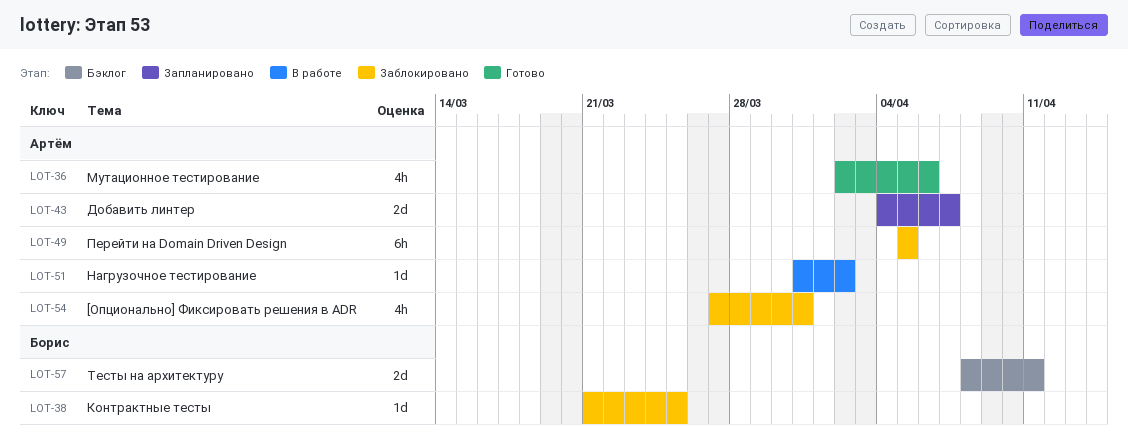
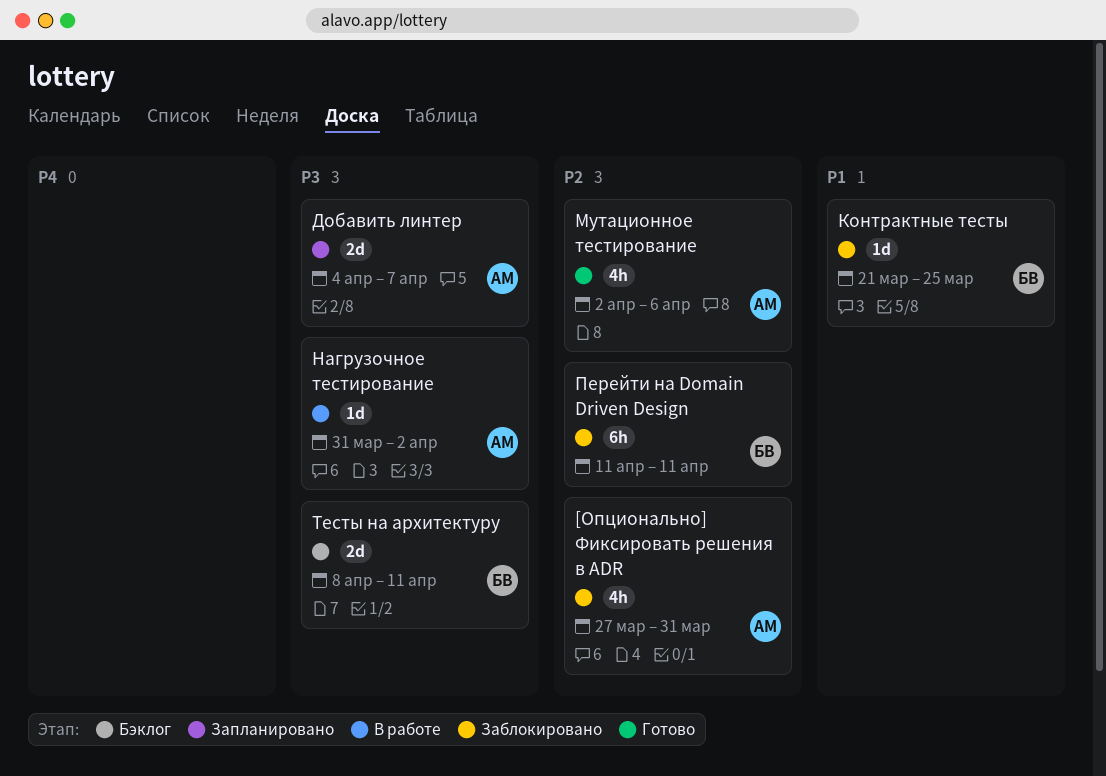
Перейти на Domain Driven Design, owner: Артём -> Борис
Перейти на Domain Driven Design, start: Apr 5 -> Apr 11
Перейти на Domain Driven Design, due: Apr 5 -> Apr 11

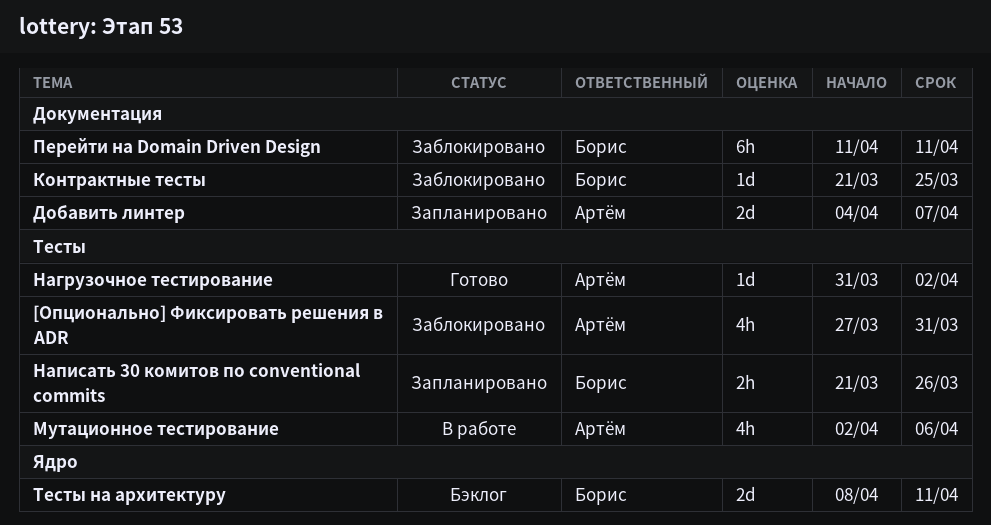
Мутационное тестирование, status: Готово -> В работе
Нагрузочное тестирование, status: В работе -> Готово
Написать 30 комитов по conventional commits: none -> present

